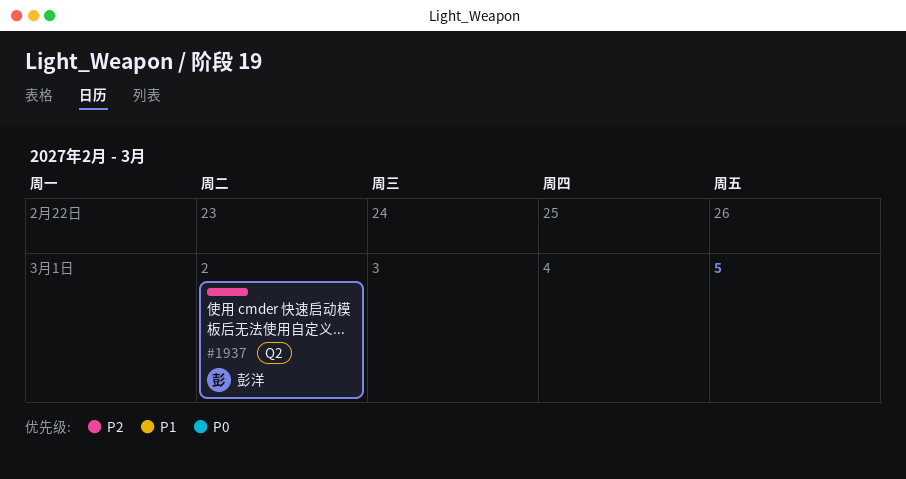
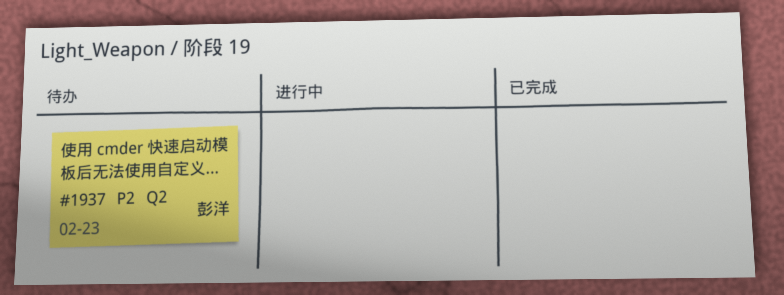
#1937, due: Mar 2 -> Feb 23

